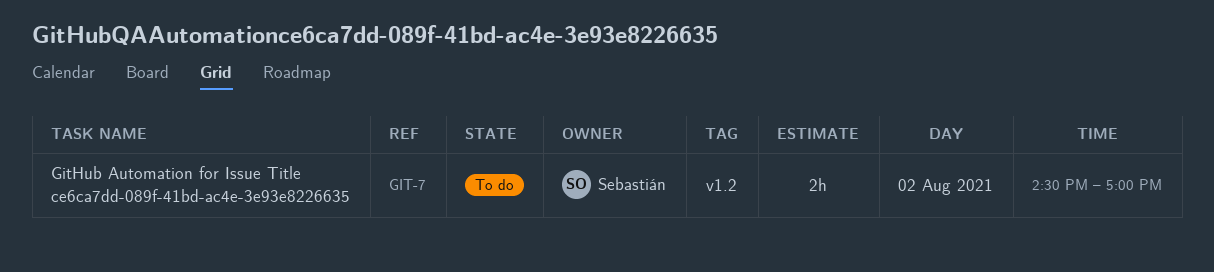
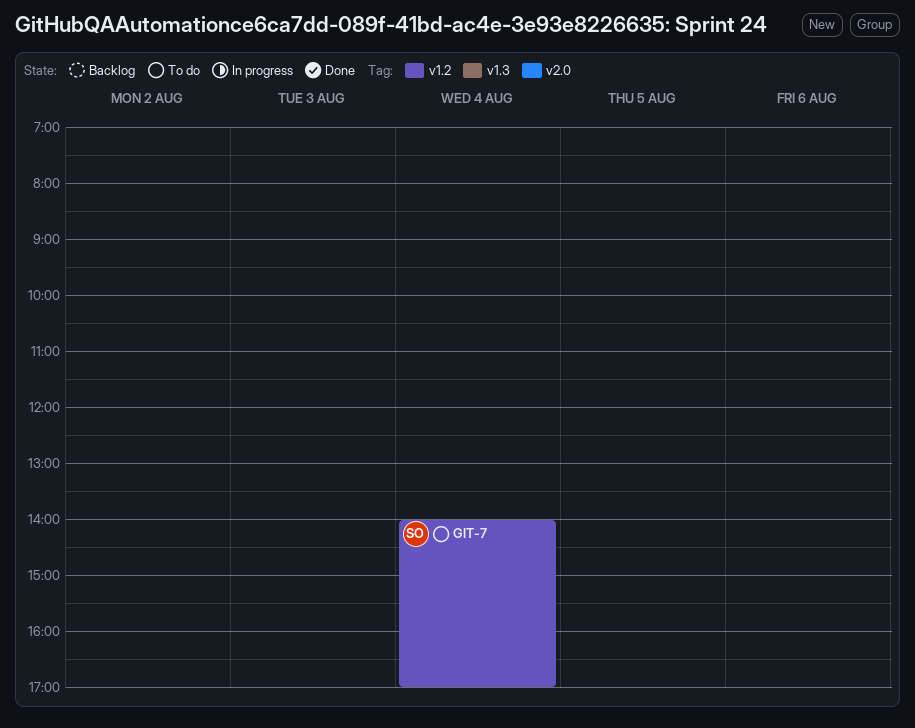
GIT-7, day: Aug 2 -> Aug 4
GIT-7, begins: 14:30 -> 14:00

